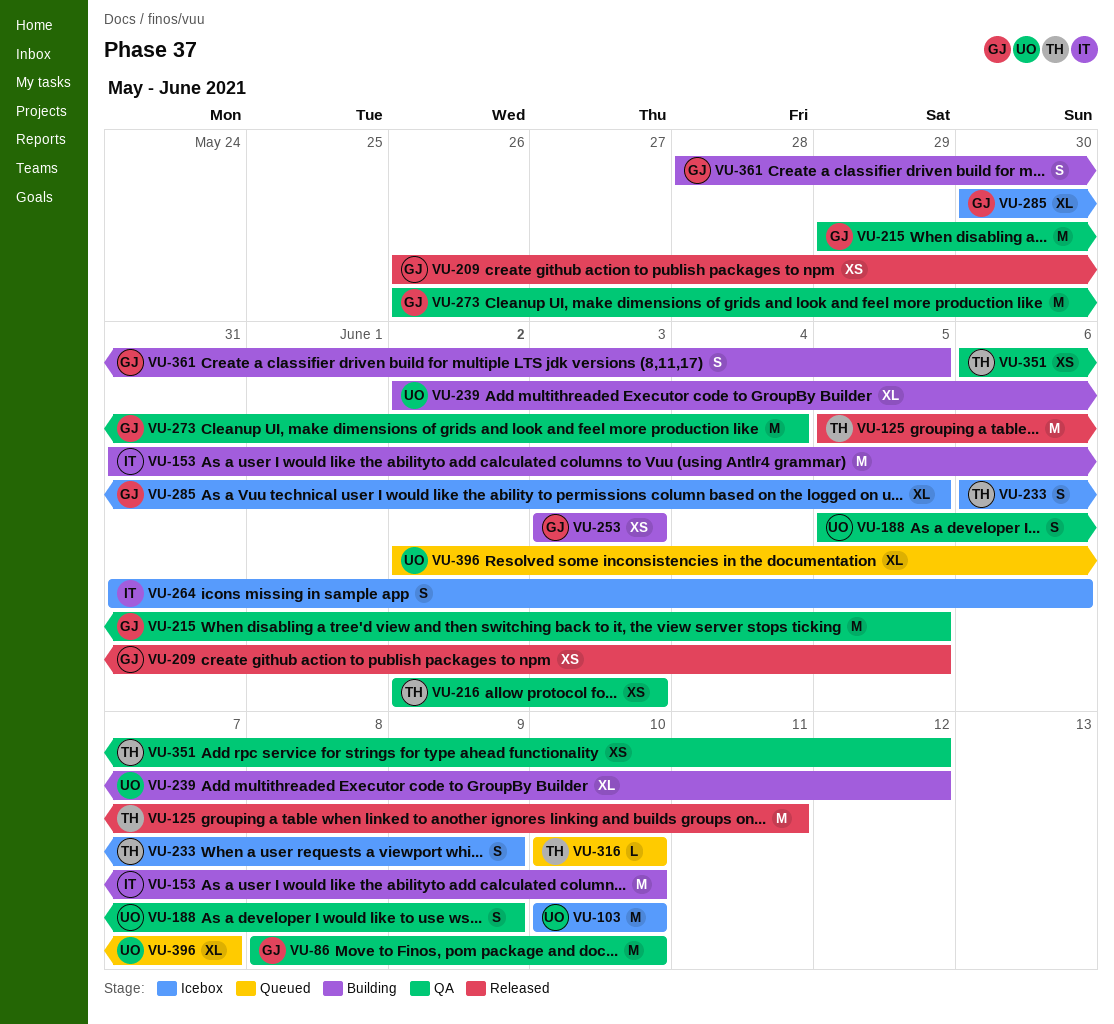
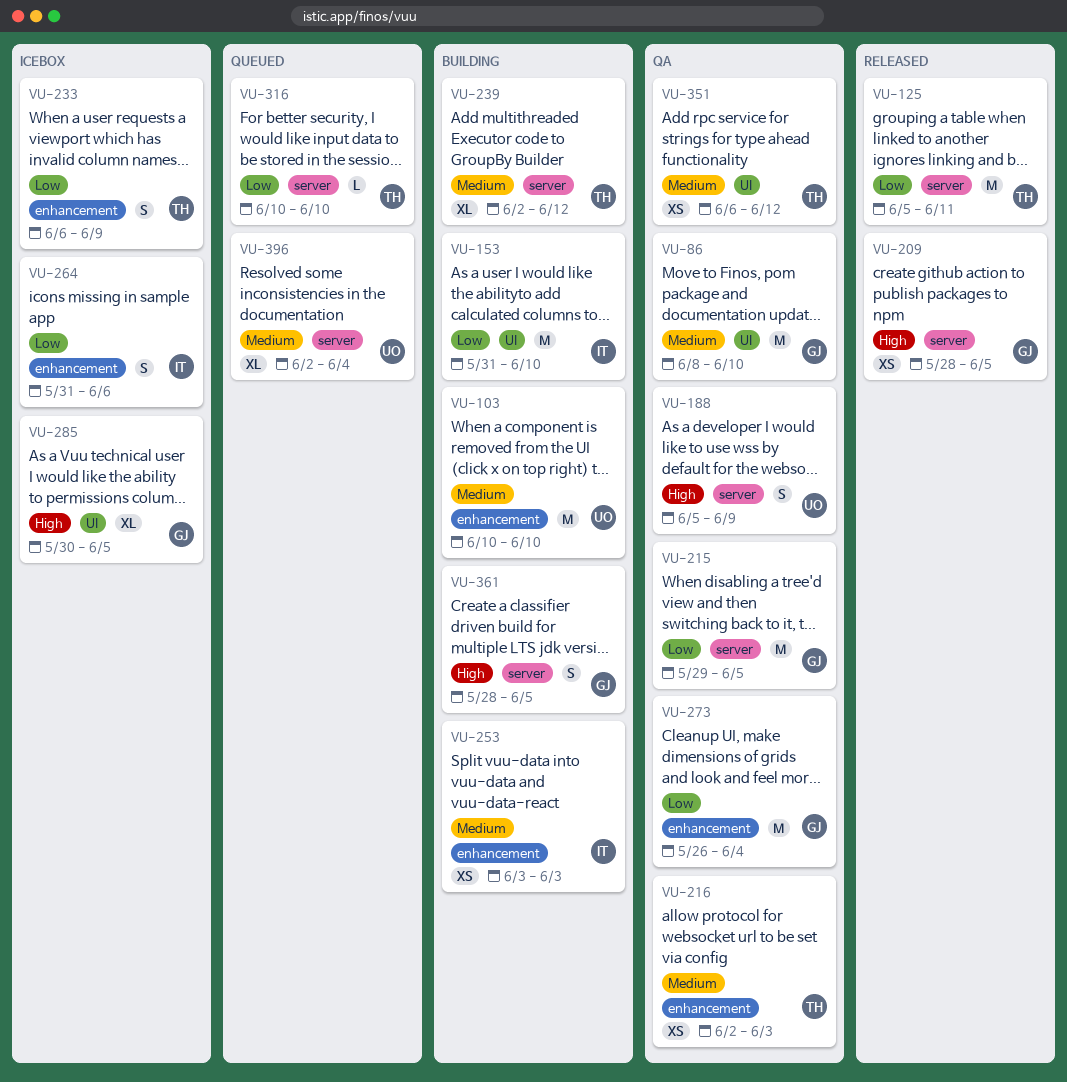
VU-103, status: Icebox -> Building
VU-209, start: May 26 -> May 28
VU-239, owner: UO -> TH
VU-253, owner: GJ -> IT
VU-396, due: Jun 7 -> Jun 4

